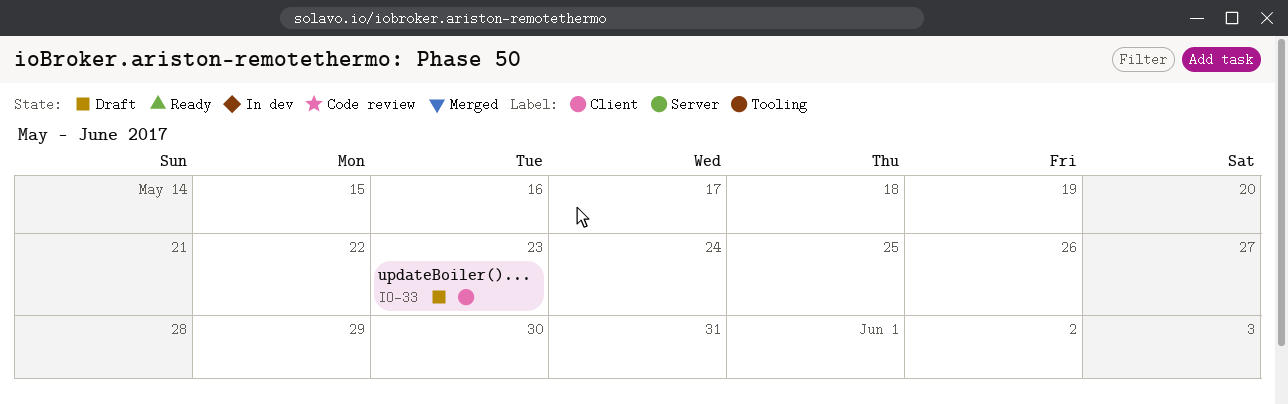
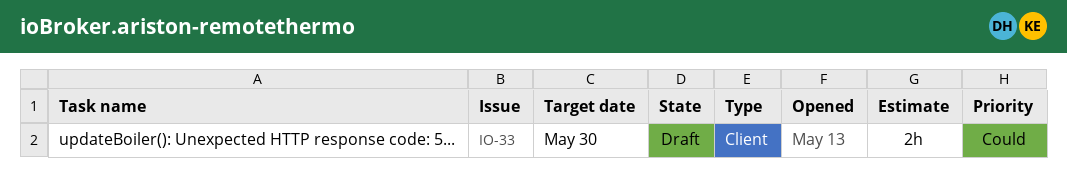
IO-33, due: May 23 -> May 30

